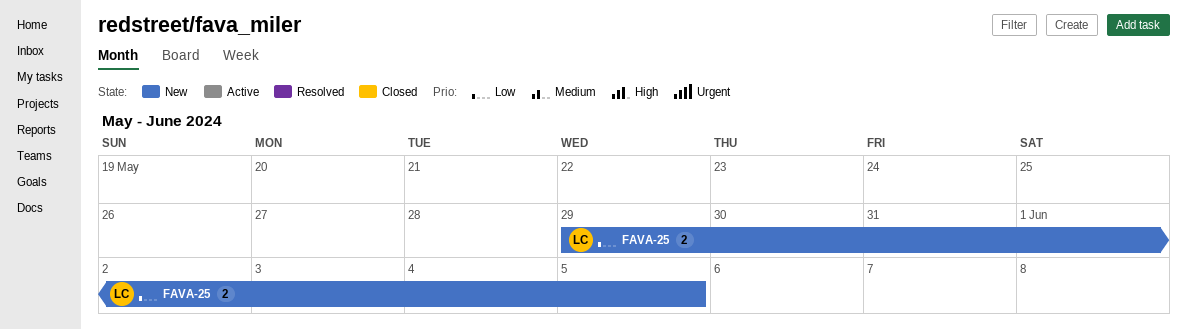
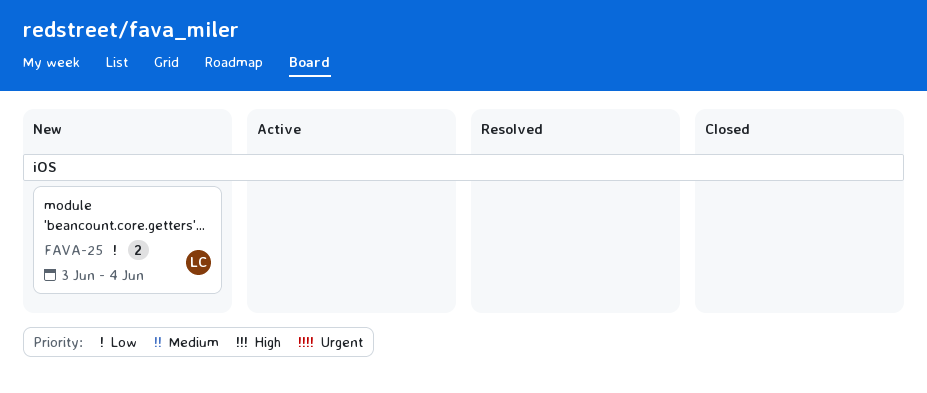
FAVA-25, start: May 29 -> Jun 3
FAVA-25, due: Jun 5 -> Jun 4

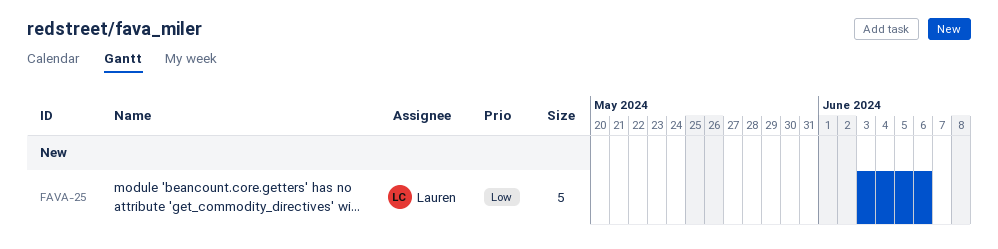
FAVA-25, estimate: 2 -> 5
FAVA-25, due: Jun 4 -> Jun 6

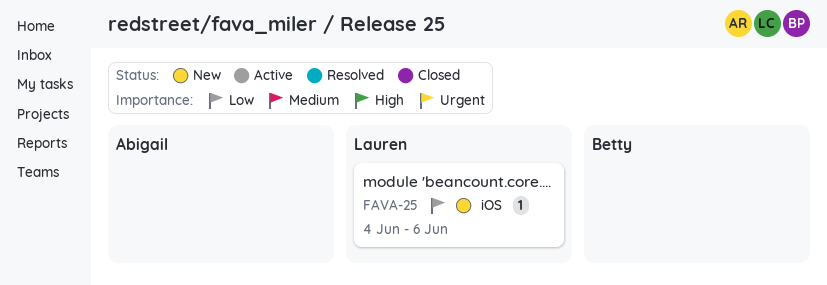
FAVA-25, estimate: 5 -> 1
FAVA-25, start: Jun 3 -> Jun 4

